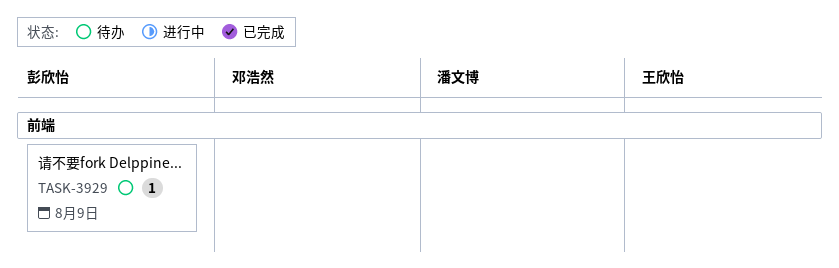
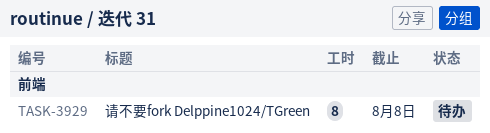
TASK-3929, estimate: 1 -> 8
TASK-3929, due: Aug 9 -> Aug 8

